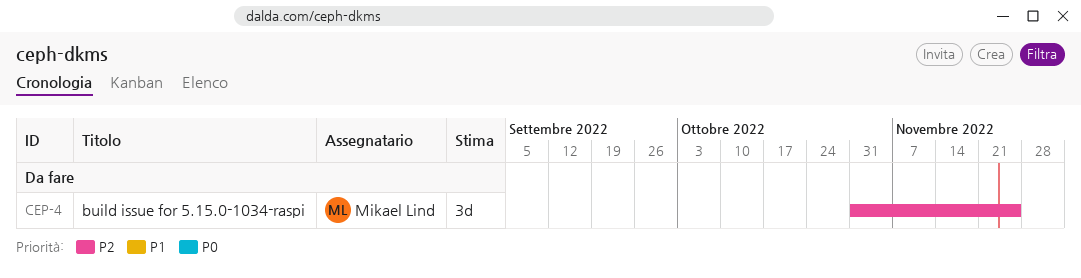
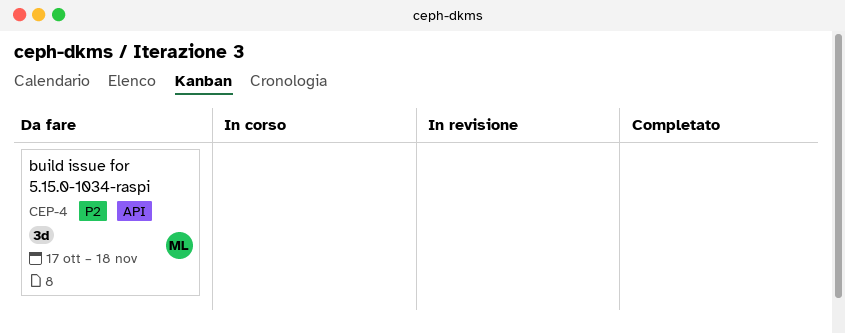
CEP-4, start: Oct 31 -> Oct 17
CEP-4, due: Nov 25 -> Nov 18

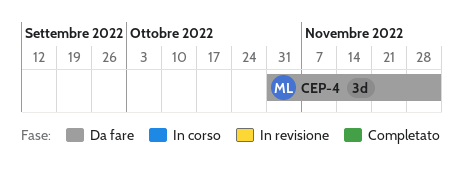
CEP-4, start: Oct 17 -> Oct 31
CEP-4, due: Nov 18 -> Dec 2

